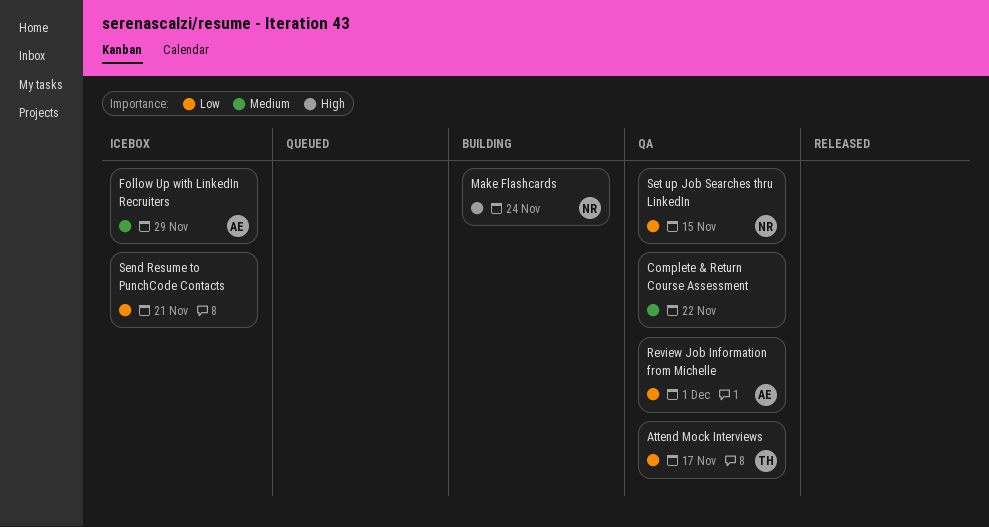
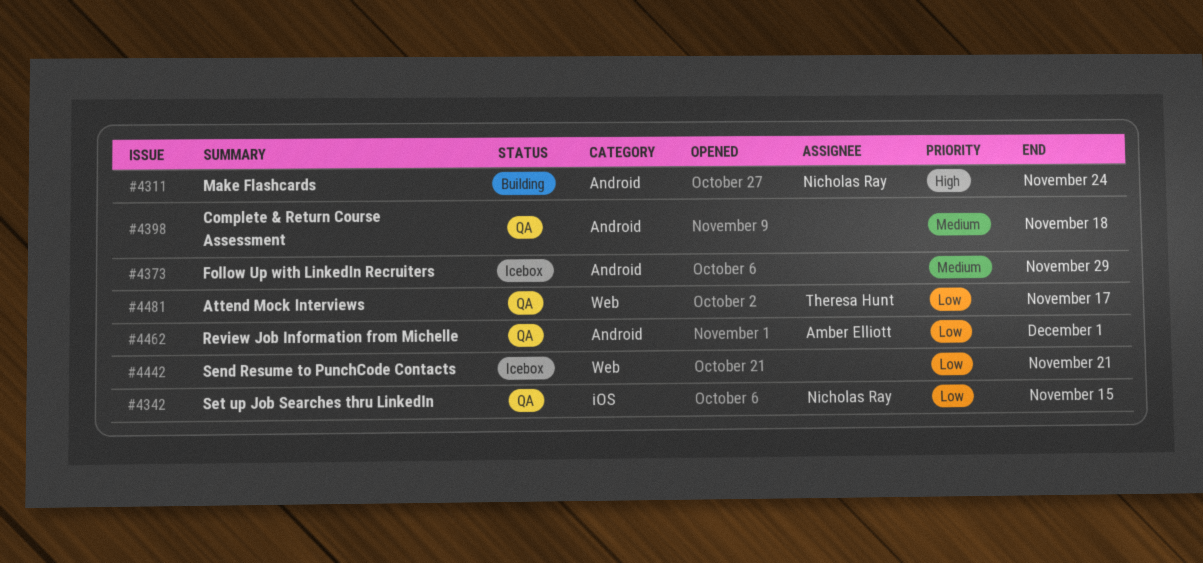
Complete & Return Course Assessment, due: Nov 22 -> Nov 18
Follow Up with LinkedIn Recruiters, owner: Amber Elliott -> none

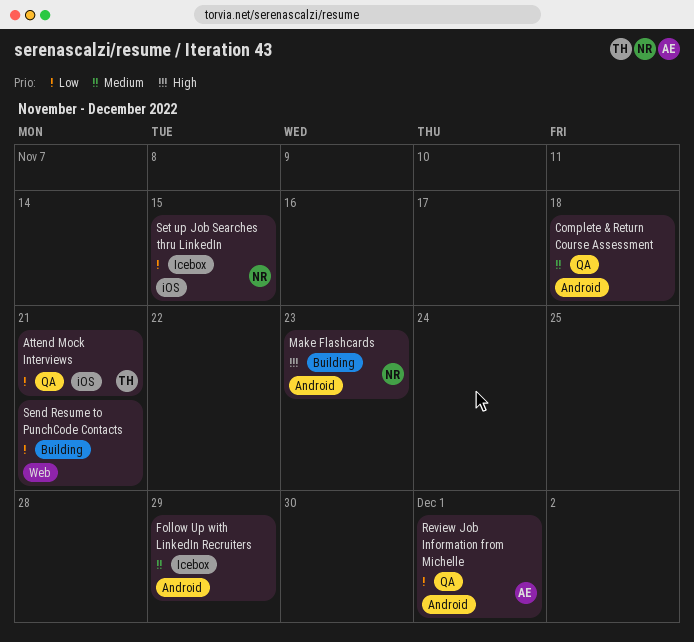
Attend Mock Interviews, label: Web -> iOS
Attend Mock Interviews, due: Nov 17 -> Nov 21
Make Flashcards, due: Nov 24 -> Nov 23
Send Resume to PunchCode Contacts, status: Icebox -> Building
Set up Job Searches thru LinkedIn, status: QA -> Icebox

